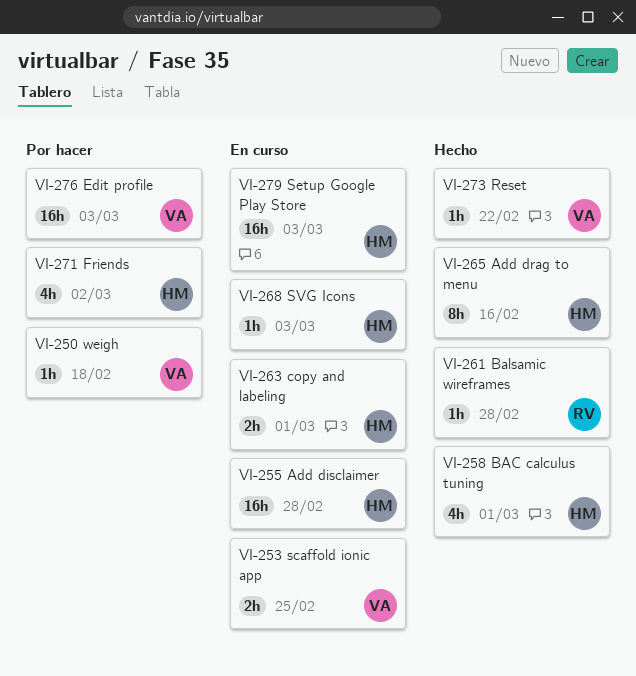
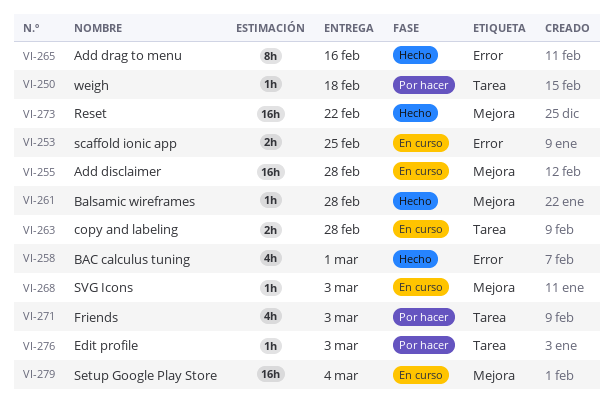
VI-263, due: Mar 1 -> Feb 28
VI-271, due: Mar 2 -> Mar 3
VI-273, estimate: 1h -> 16h
VI-276, estimate: 16h -> 1h
VI-279, due: Mar 3 -> Mar 4

